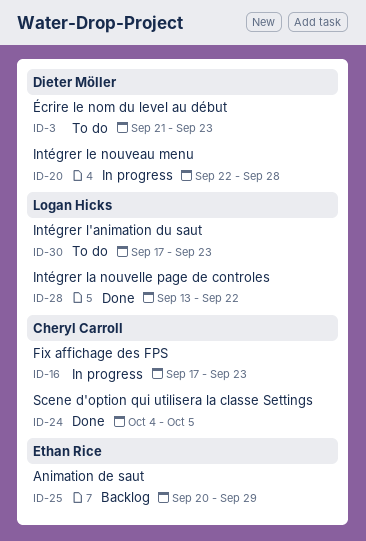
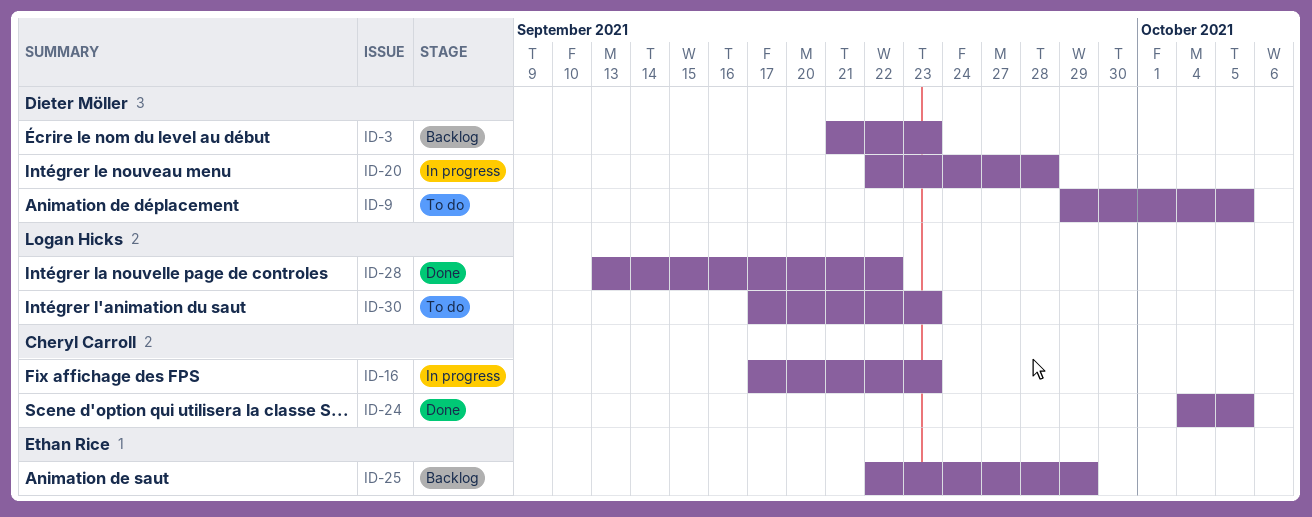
ID-3, status: To do -> Backlog
ID-9: none -> present
ID-25, start: Sep 20 -> Sep 22

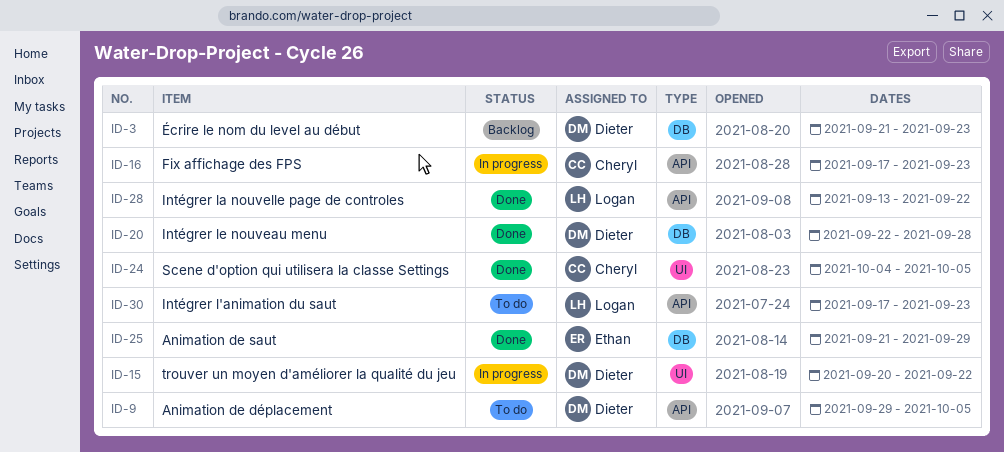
ID-15: none -> present
ID-20, status: In progress -> Done
ID-25, status: Backlog -> Done
ID-25, start: Sep 22 -> Sep 21

